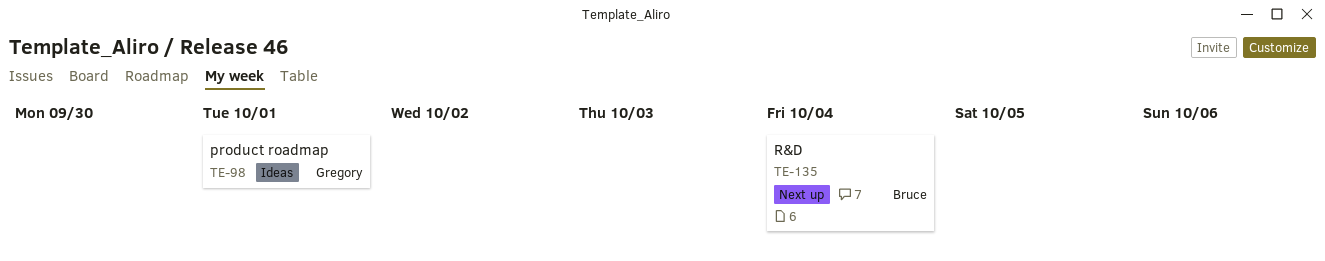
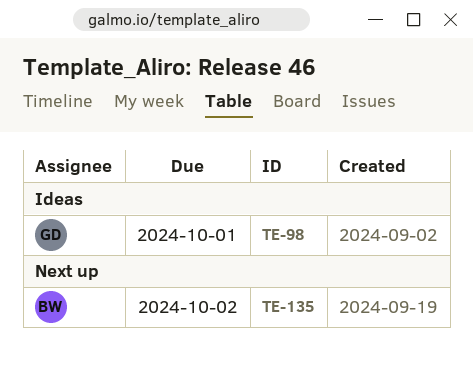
TE-135, due: Oct 4 -> Oct 2

